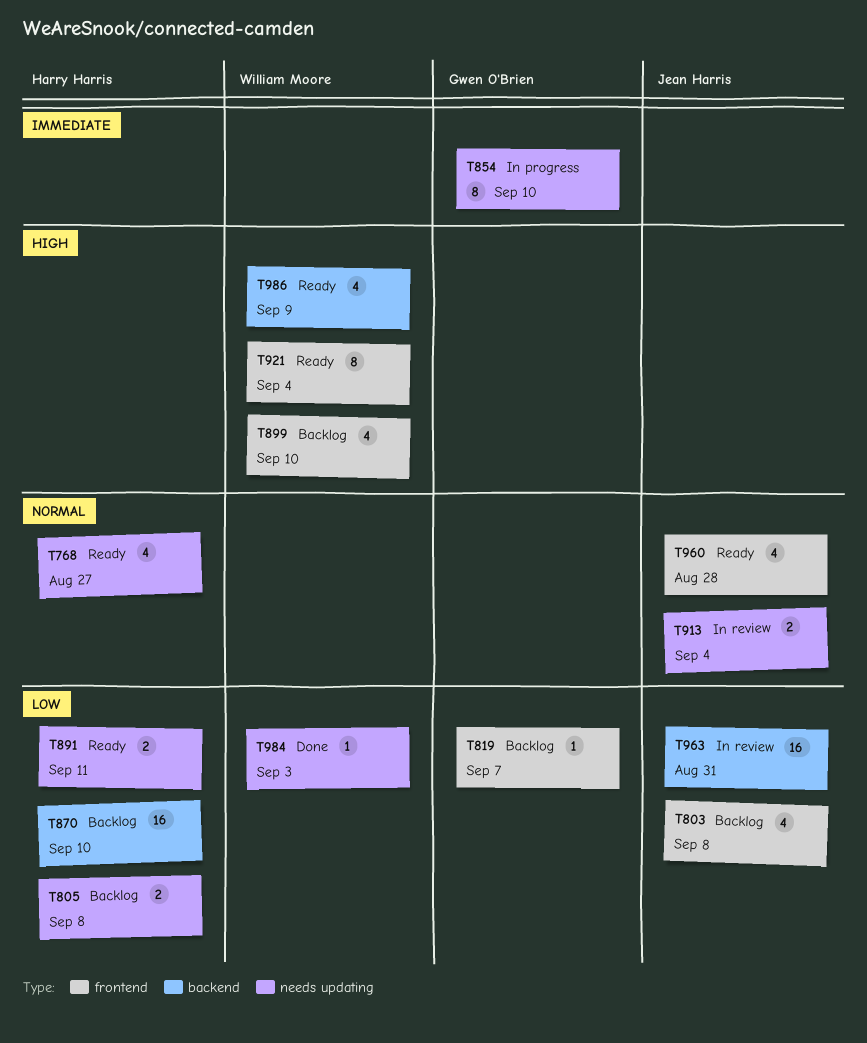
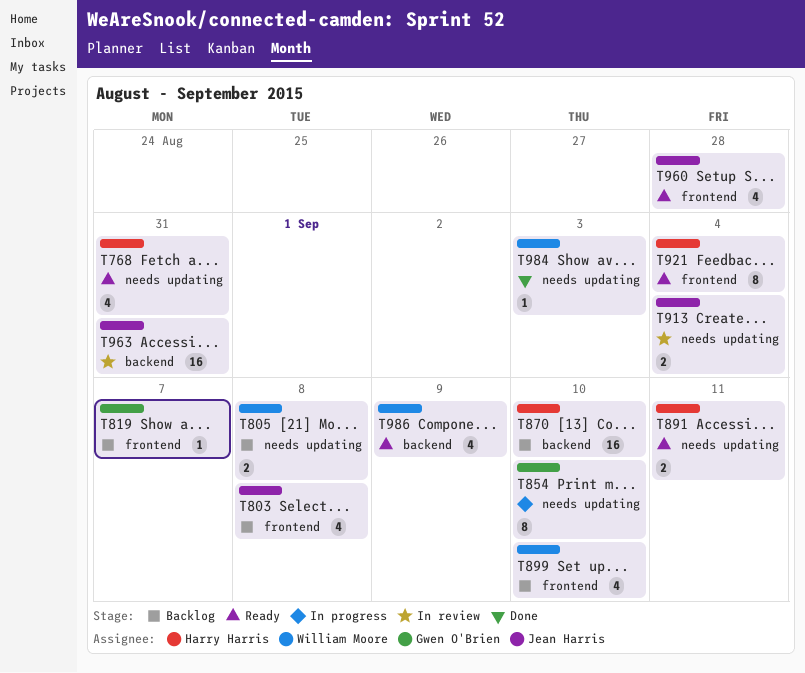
T768, due: Aug 27 -> Aug 31
T805, owner: Harry Harris -> William Moore
T921, owner: William Moore -> Harry Harris

